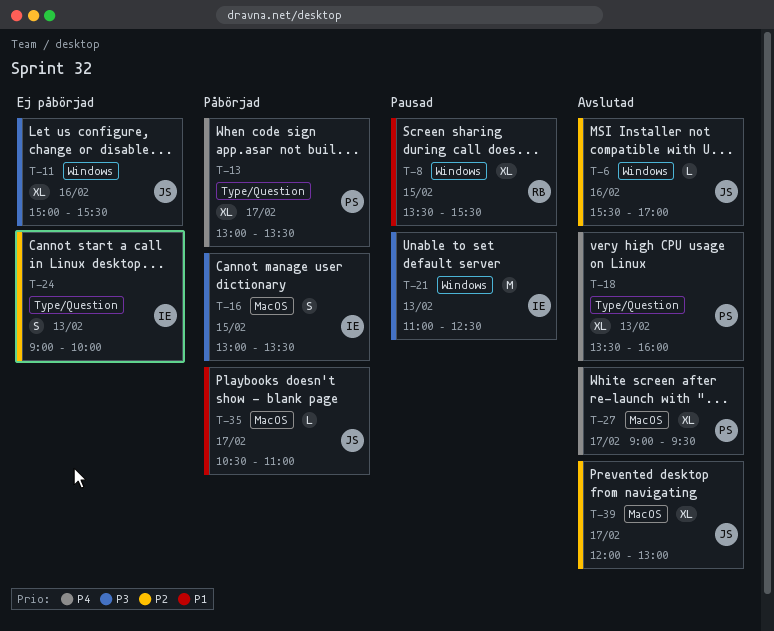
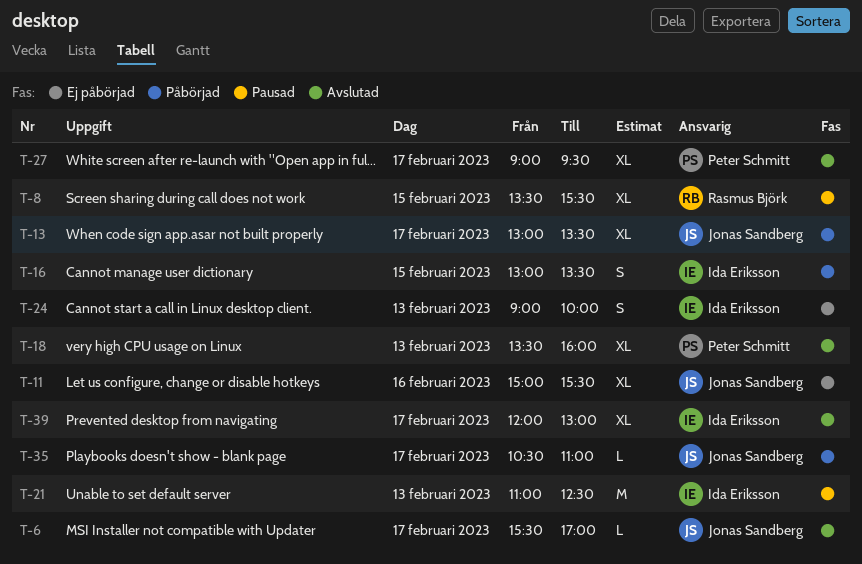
T-6, day: Feb 16 -> Feb 17
T-13, owner: Peter Schmitt -> Jonas Sandberg
T-39, owner: Jonas Sandberg -> Ida Eriksson

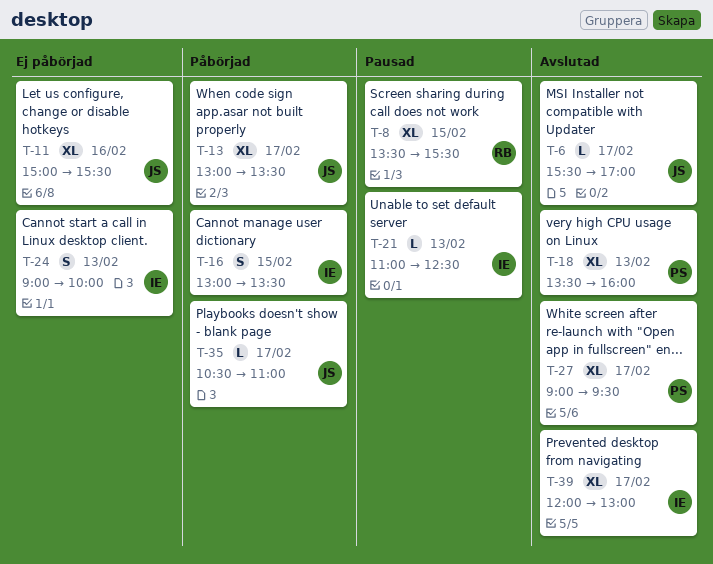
T-21, estimate: M -> L

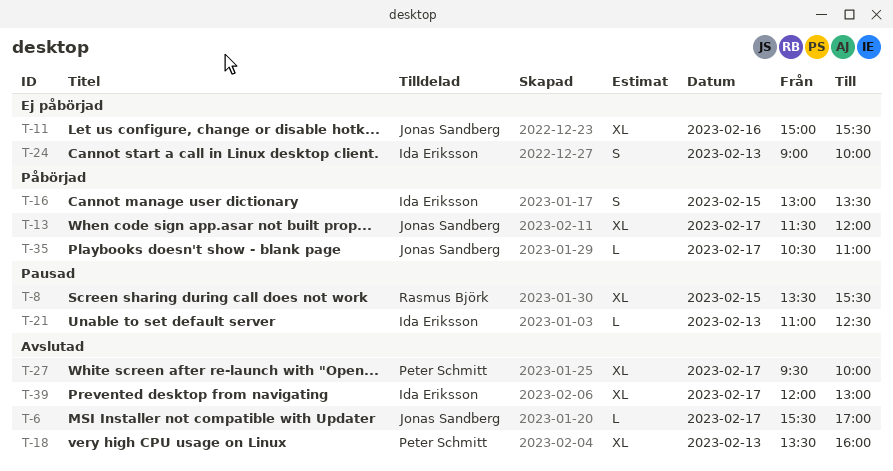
T-13, begins: 13:00 -> 11:30
T-13, ends: 13:30 -> 12:00
T-27, begins: 09:00 -> 09:30
T-27, ends: 09:30 -> 10:00

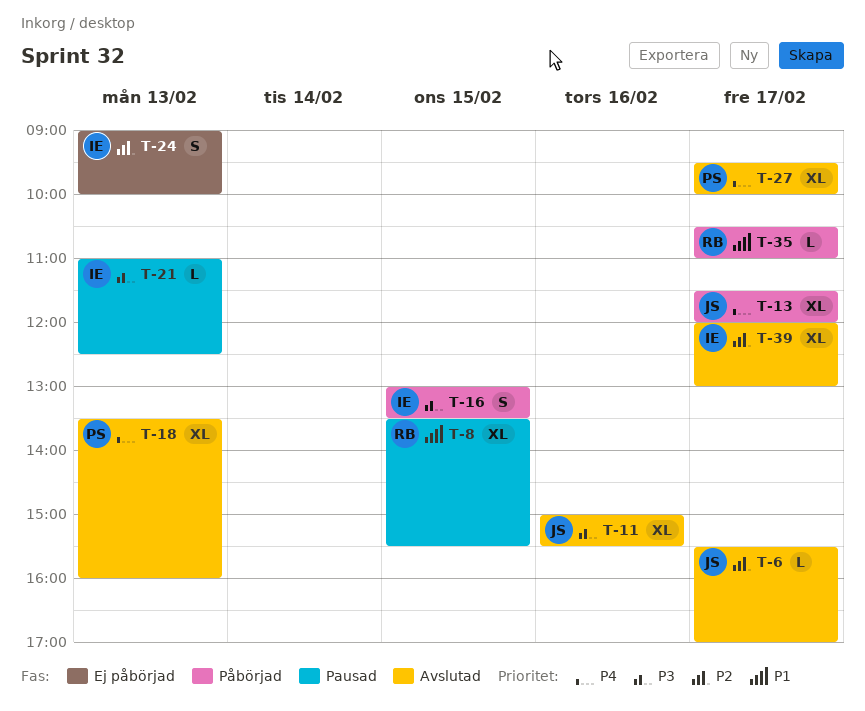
T-11, status: Ej påbörjad -> Avslutad
T-35, owner: Jonas Sandberg -> Rasmus Björk

